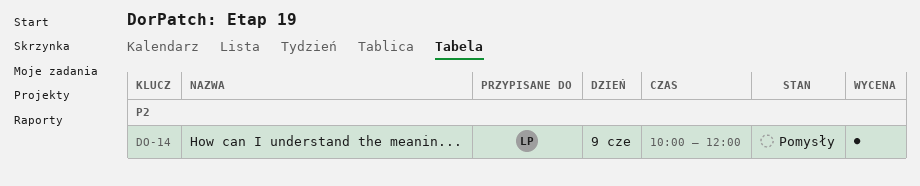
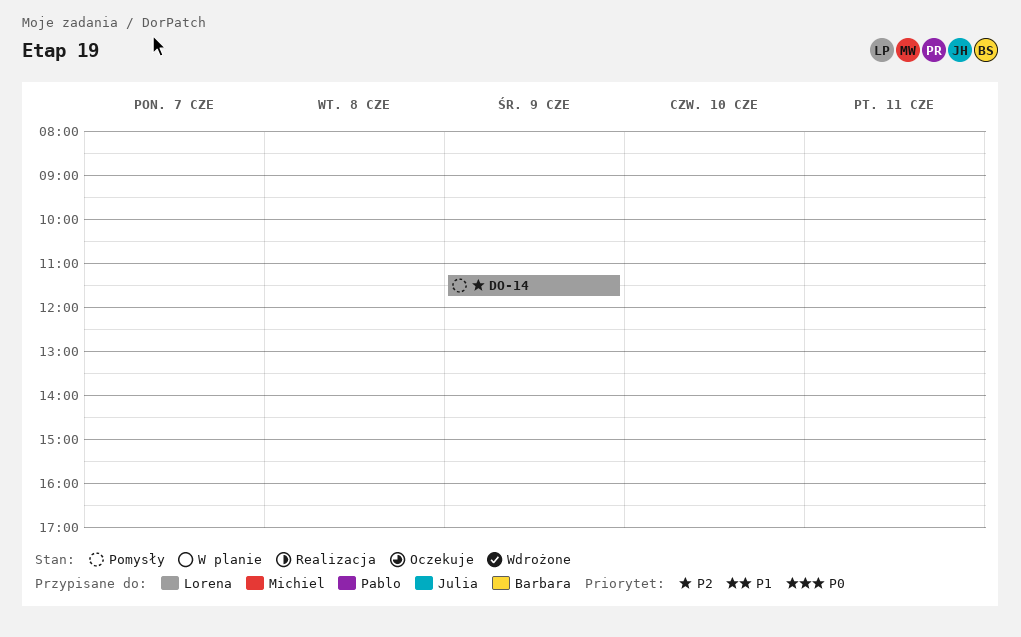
DO-14, begins: 10:00 -> 11:15
DO-14, ends: 12:00 -> 11:45

